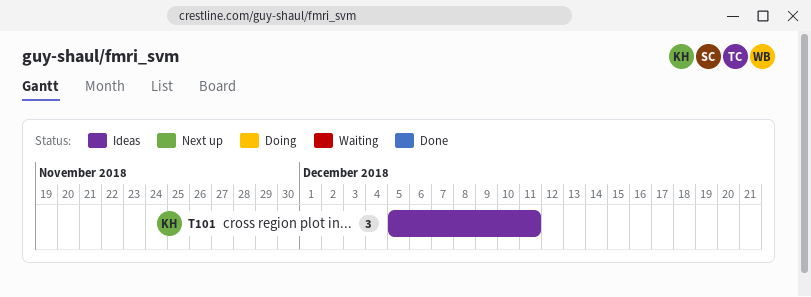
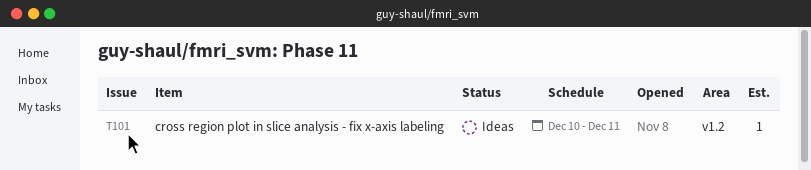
T101, estimate: 3 -> 1
T101, start: Dec 5 -> Dec 10

